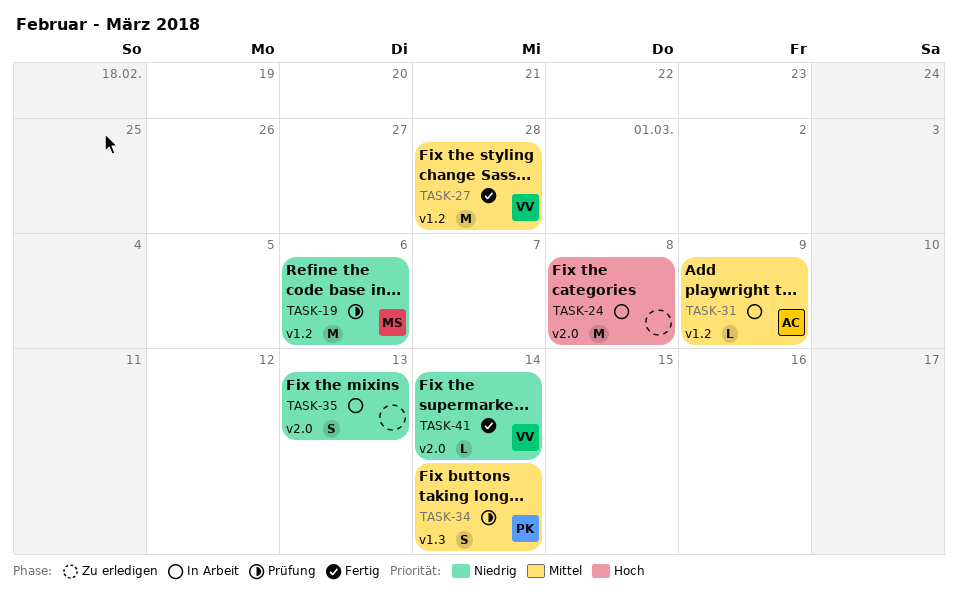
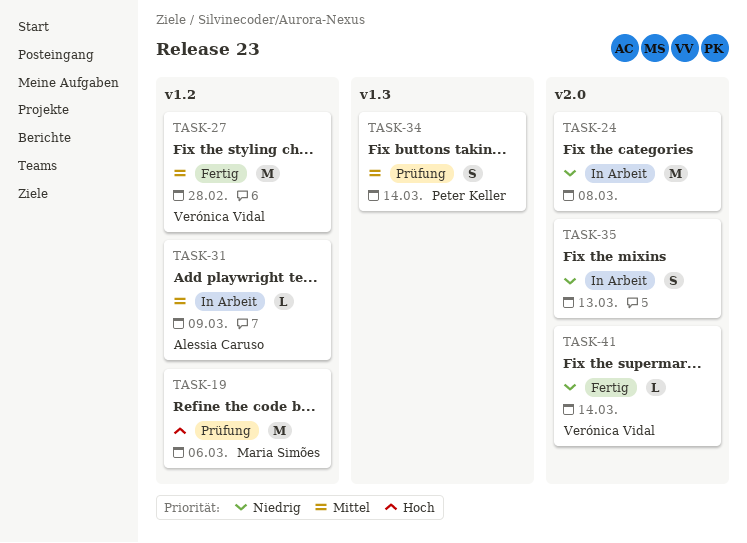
TASK-19, priority: Niedrig -> Hoch
TASK-24, priority: Hoch -> Niedrig

